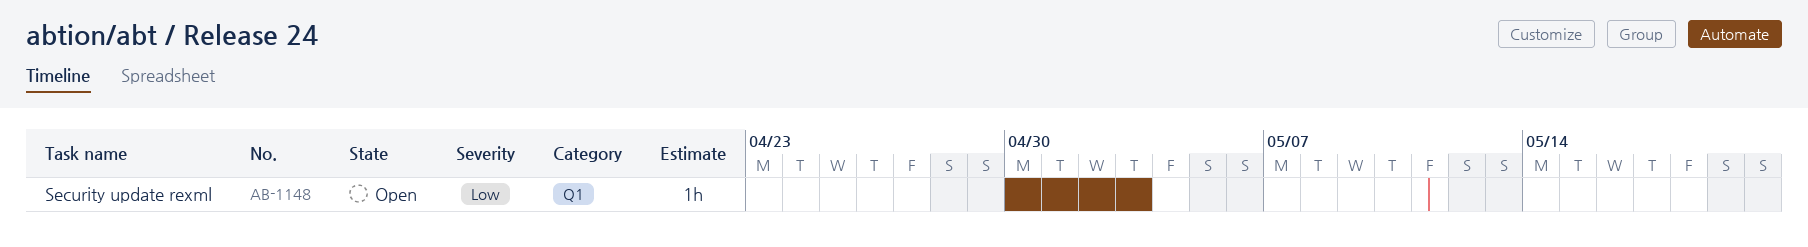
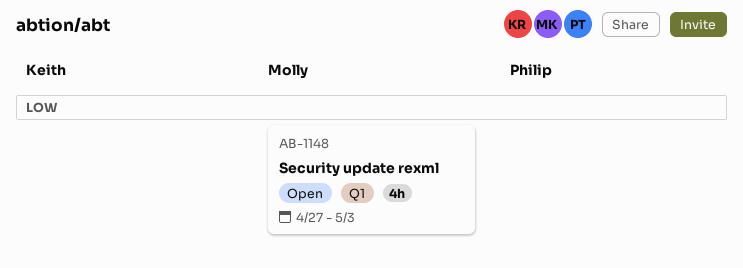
AB-1148, estimate: 1h -> 4h
AB-1148, start: Apr 30 -> Apr 27

